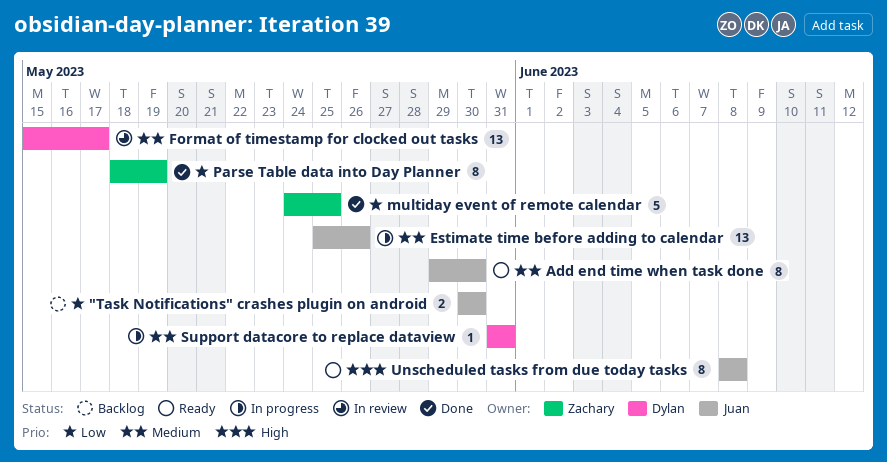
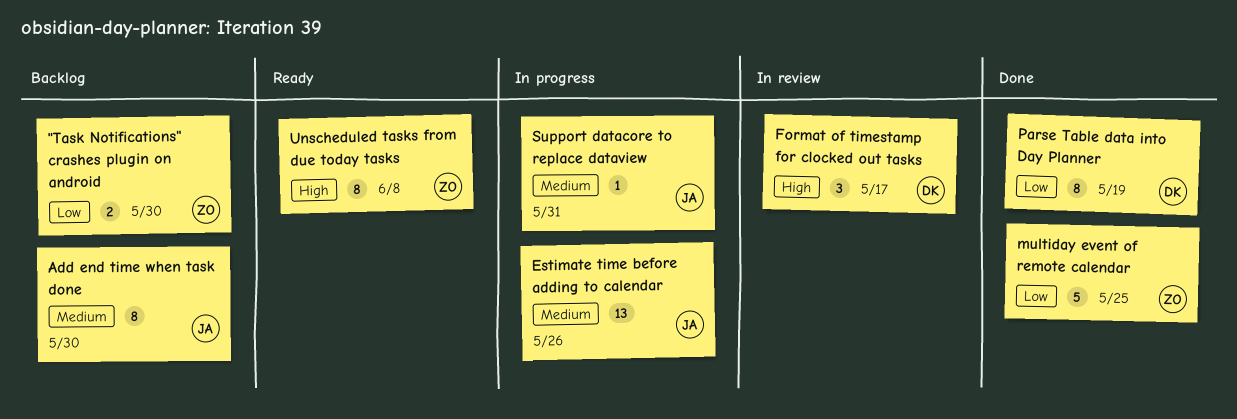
"Task Notifications" crashes plugin on android, owner: Juan -> Zachary
Add end time when task done, status: Ready -> Backlog
Format of timestamp for clocked out tasks, priority: Medium -> High
Format of timestamp for clocked out tasks, estimate: 13 -> 3
Parse Table data into Day Planner, owner: Zachary -> Dylan
Support datacore to replace dataview, owner: Dylan -> Juan
Unscheduled tasks from due today tasks, owner: Juan -> Zachary

